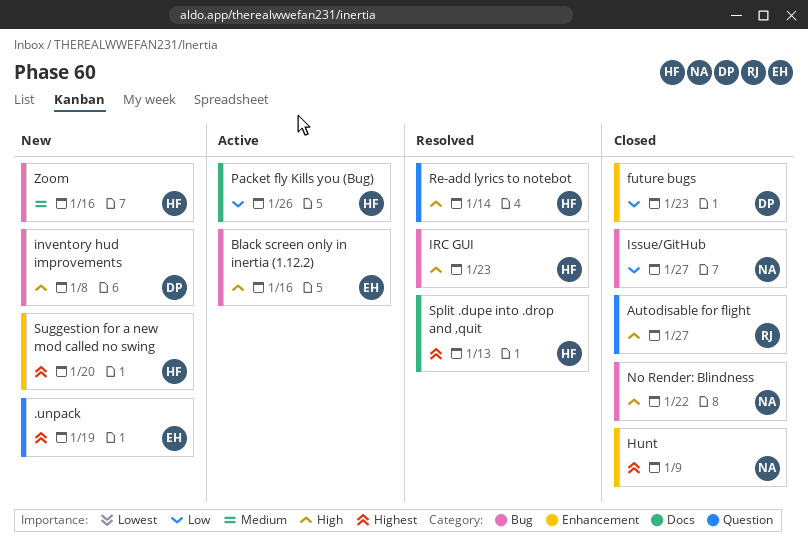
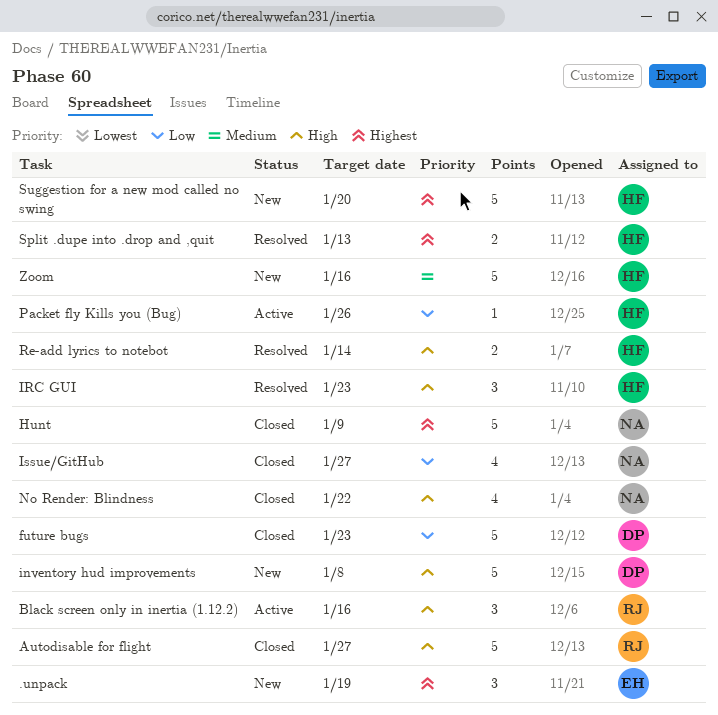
Black screen only in inertia (1.12.2), owner: EH -> RJ

